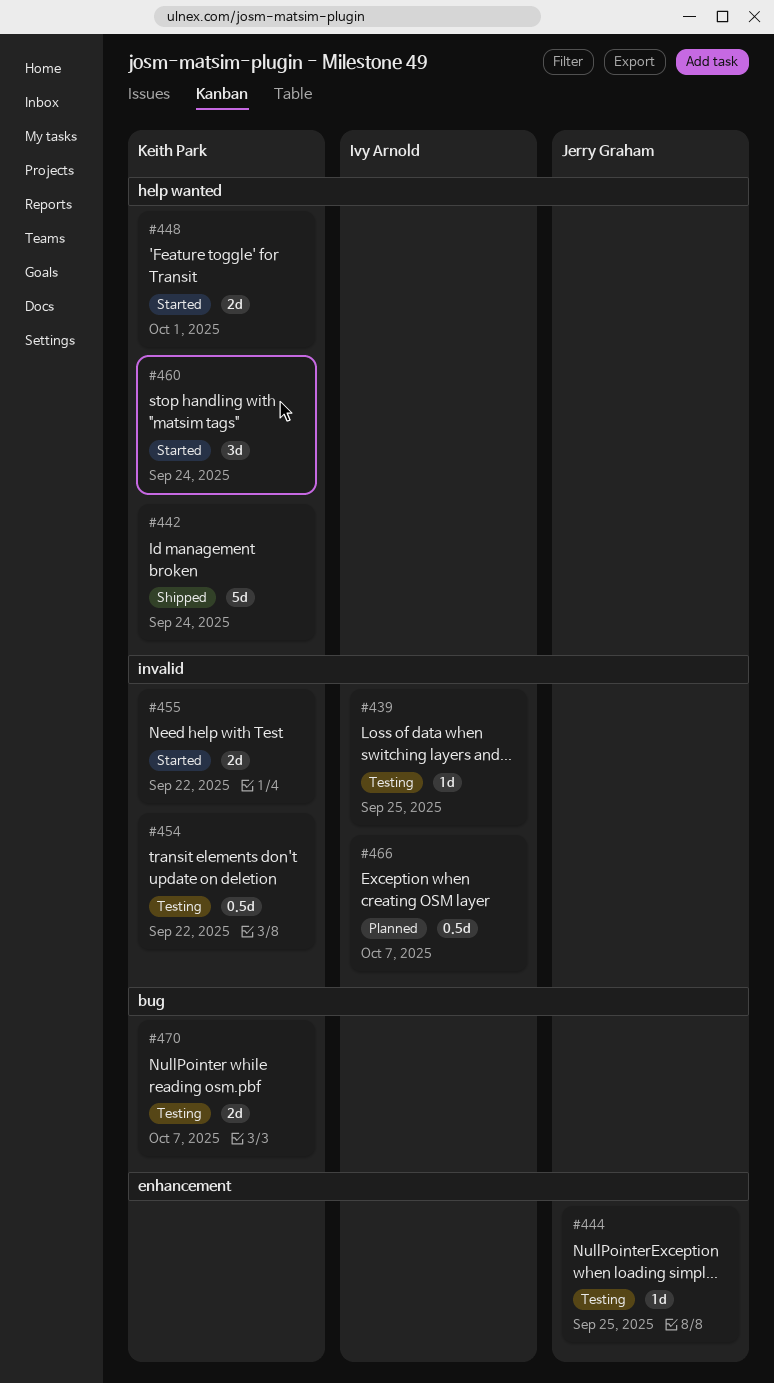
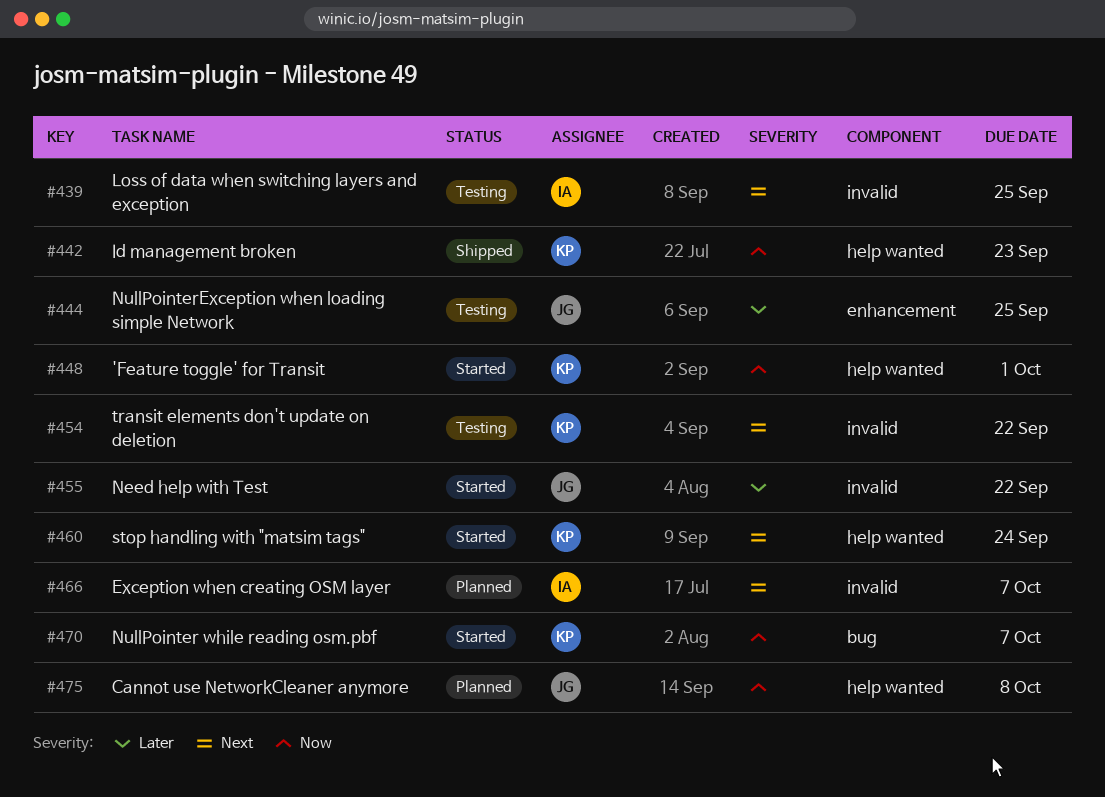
#442, due: Sep 24 -> Sep 23
#455, owner: Keith Park -> Jerry Graham
#470, status: Testing -> Started
#475: none -> present

